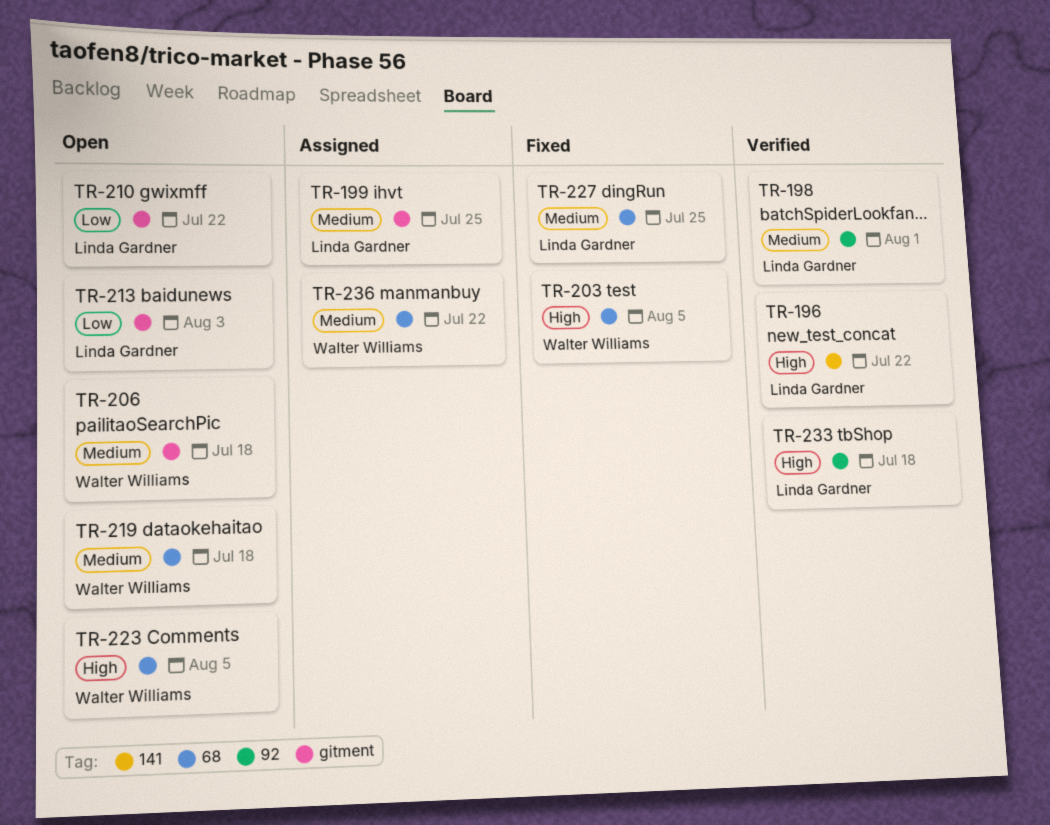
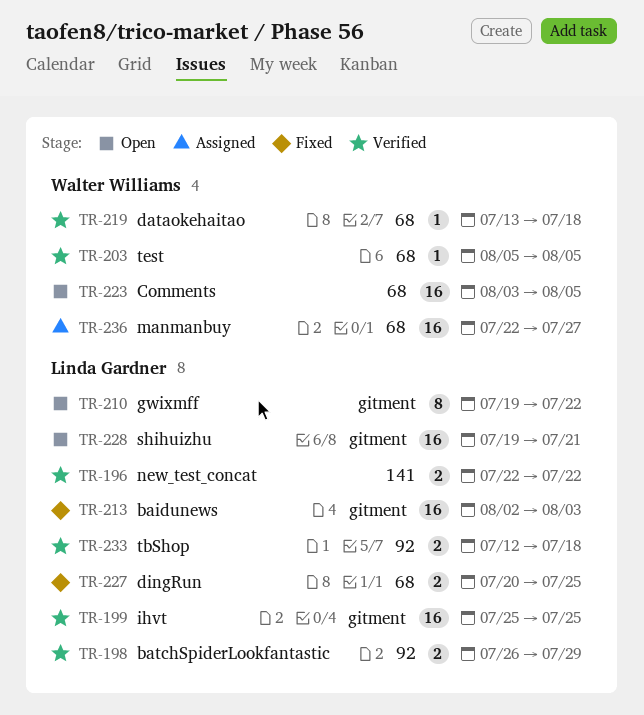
TR-198, due: Aug 1 -> Jul 29
TR-199, status: Assigned -> Verified
TR-203, status: Fixed -> Verified
TR-206: present -> none
TR-213, status: Open -> Fixed
TR-219, status: Open -> Verified
TR-228: none -> present
TR-236, due: Jul 22 -> Jul 27

